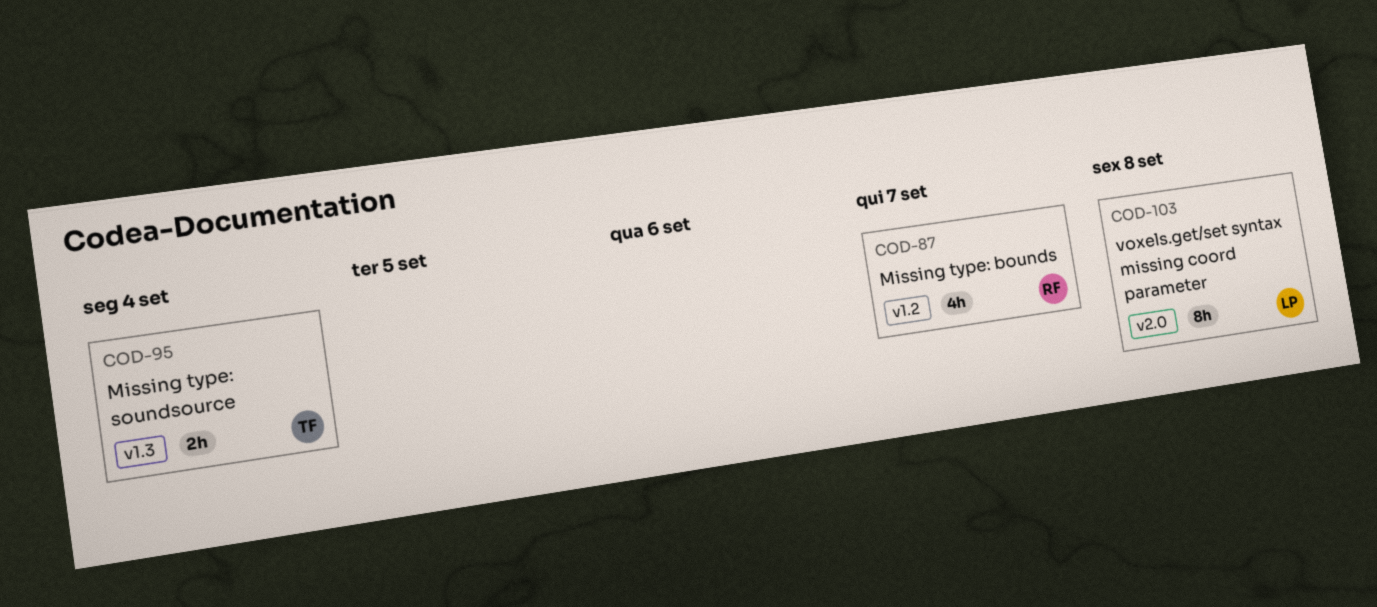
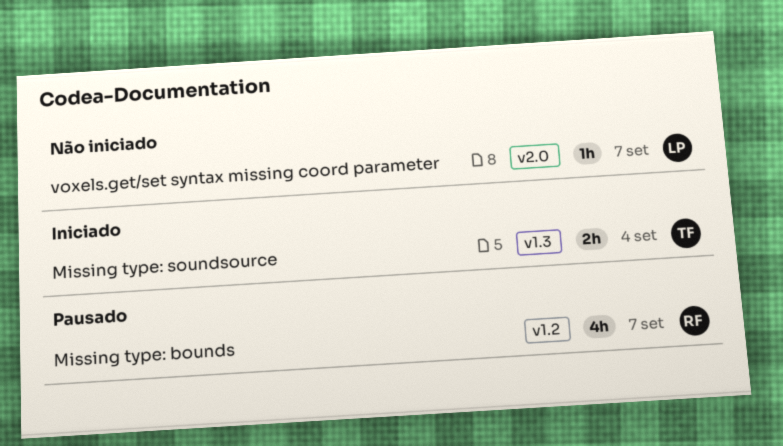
voxels.get/set syntax missing coord parameter, estimate: 8h -> 1h
voxels.get/set syntax missing coord parameter, due: Sep 8 -> Sep 7

